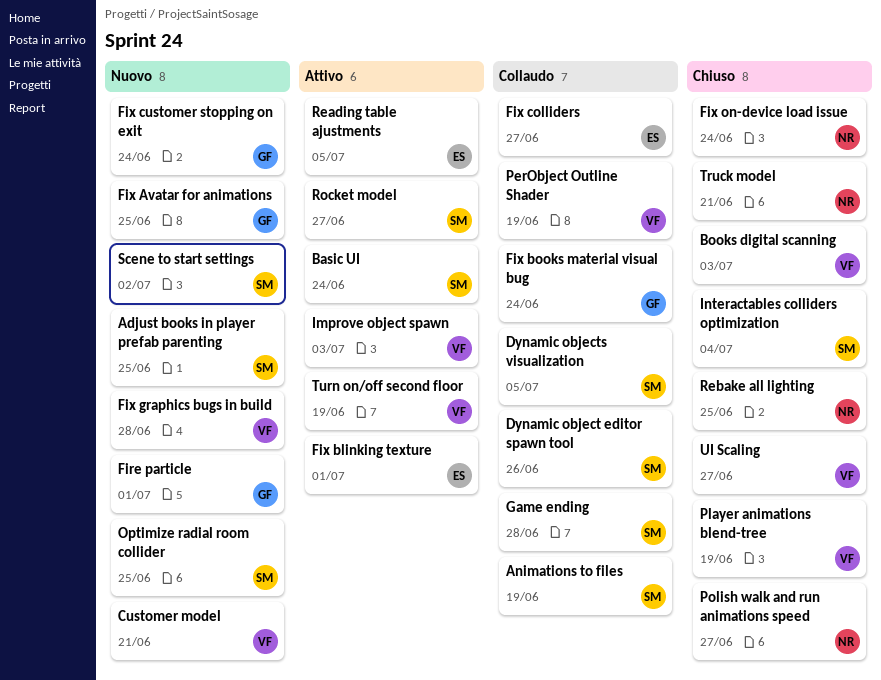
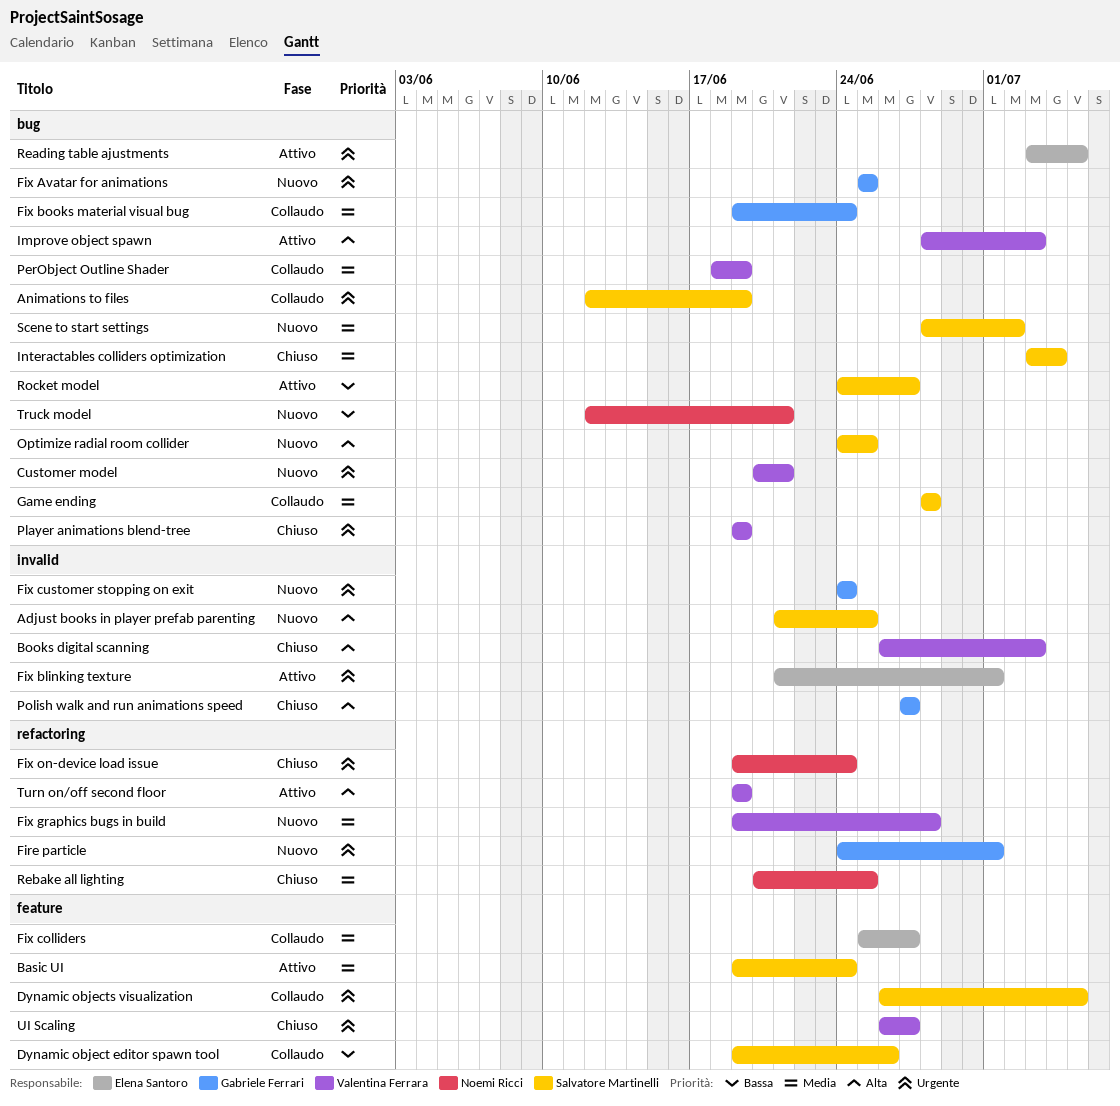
Polish walk and run animations speed, owner: Noemi Ricci -> Gabriele Ferrari
Truck model, status: Chiuso -> Nuovo

